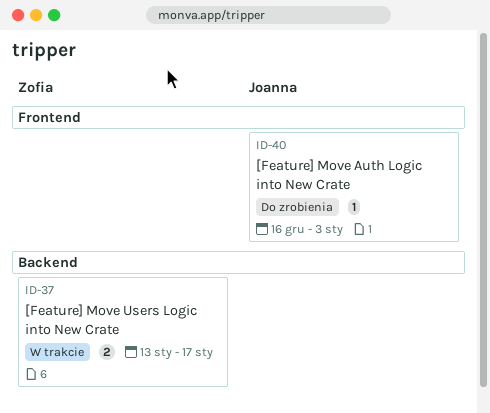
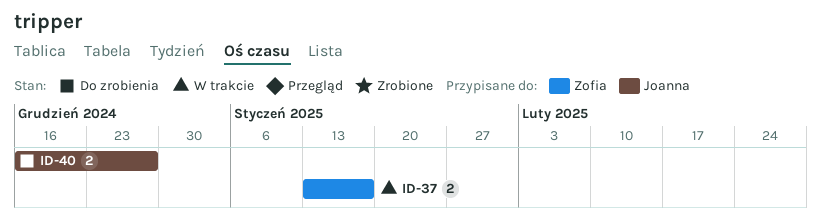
ID-40, estimate: 1 -> 2
ID-40, due: Jan 3 -> Dec 27

